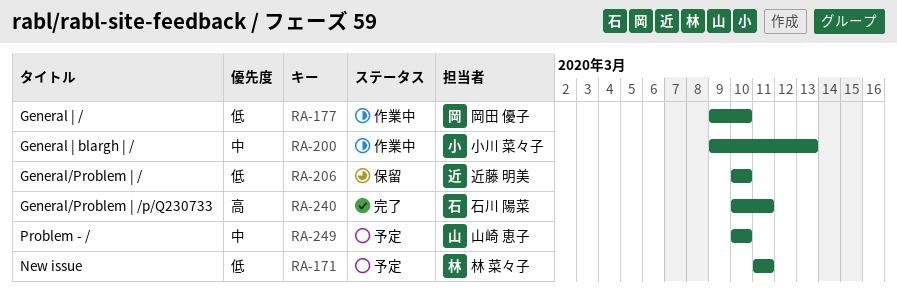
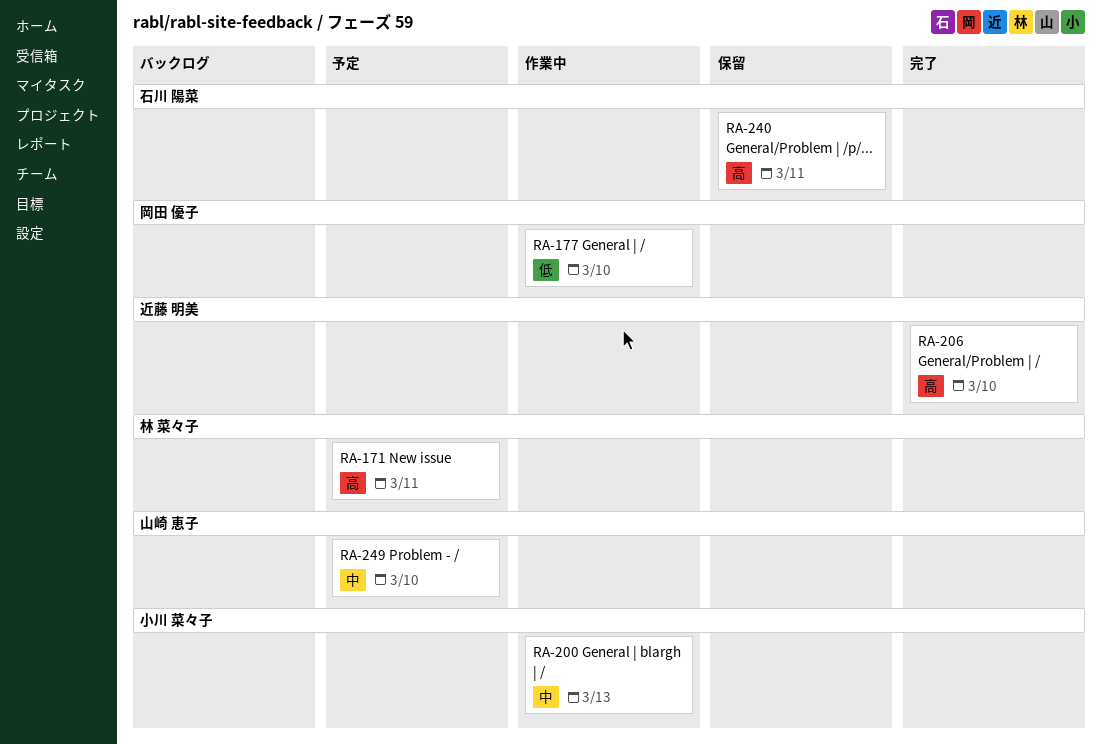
RA-171, priority: 低 -> 高
RA-206, status: 保留 -> 完了
RA-206, priority: 低 -> 高
RA-240, status: 完了 -> 保留

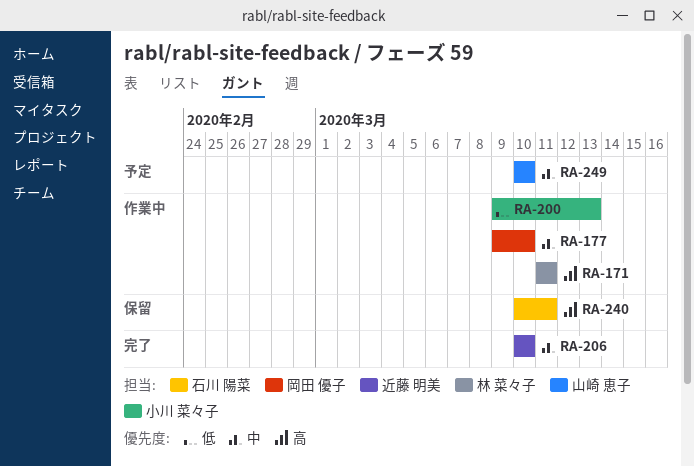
RA-171, status: 予定 -> 作業中
RA-177, priority: 低 -> 中
RA-200, priority: 中 -> 低
RA-206, priority: 高 -> 中

